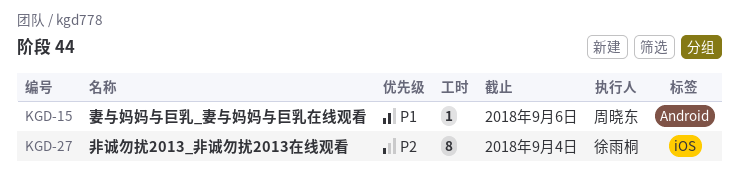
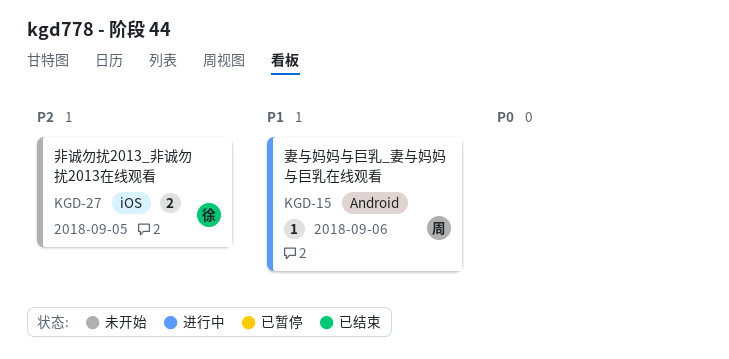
KGD-27, estimate: 8 -> 2
KGD-27, due: Sep 4 -> Sep 5

